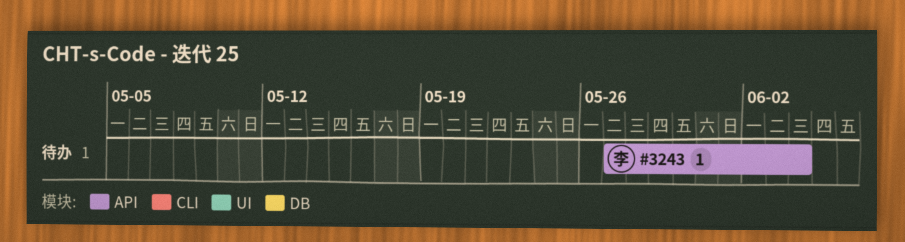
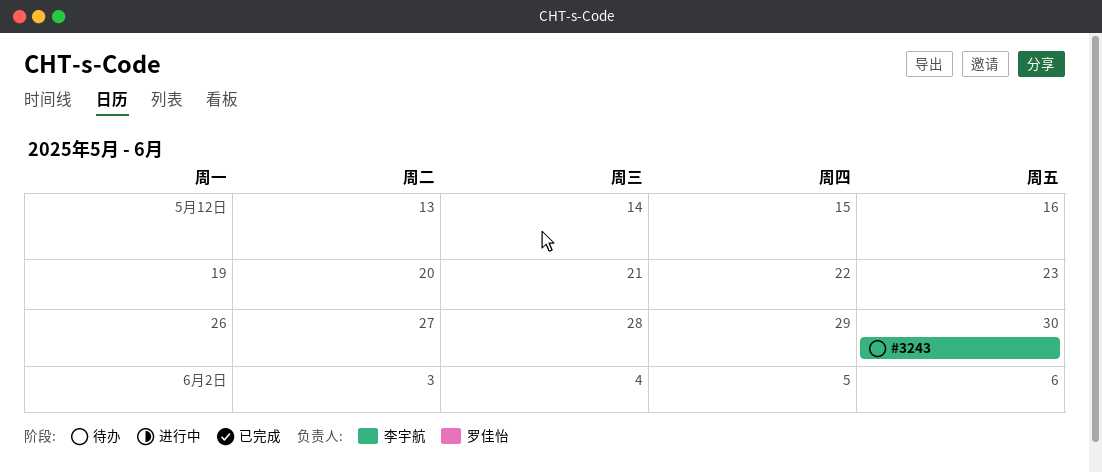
#3243, start: May 27 -> May 30
#3243, due: Jun 4 -> May 30

